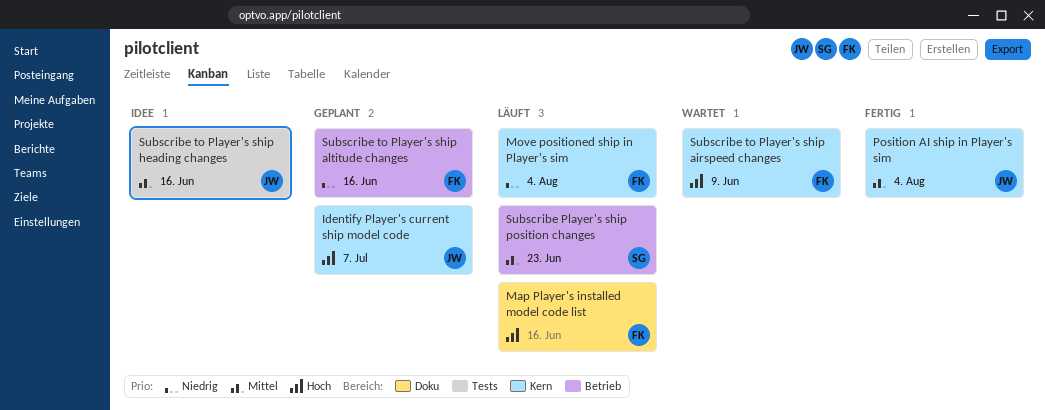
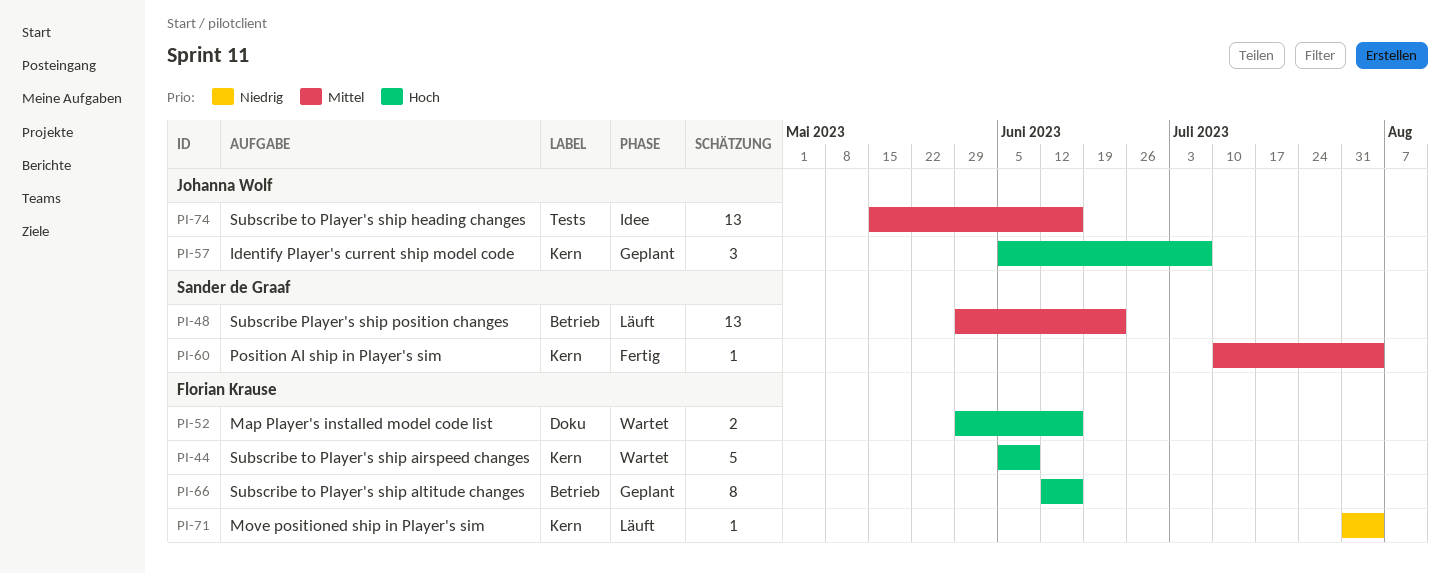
Map Player's installed model code list, status: Läuft -> Wartet
Position AI ship in Player's sim, owner: Johanna Wolf -> Sander de Graaf
Subscribe to Player's ship altitude changes, priority: Niedrig -> Hoch

